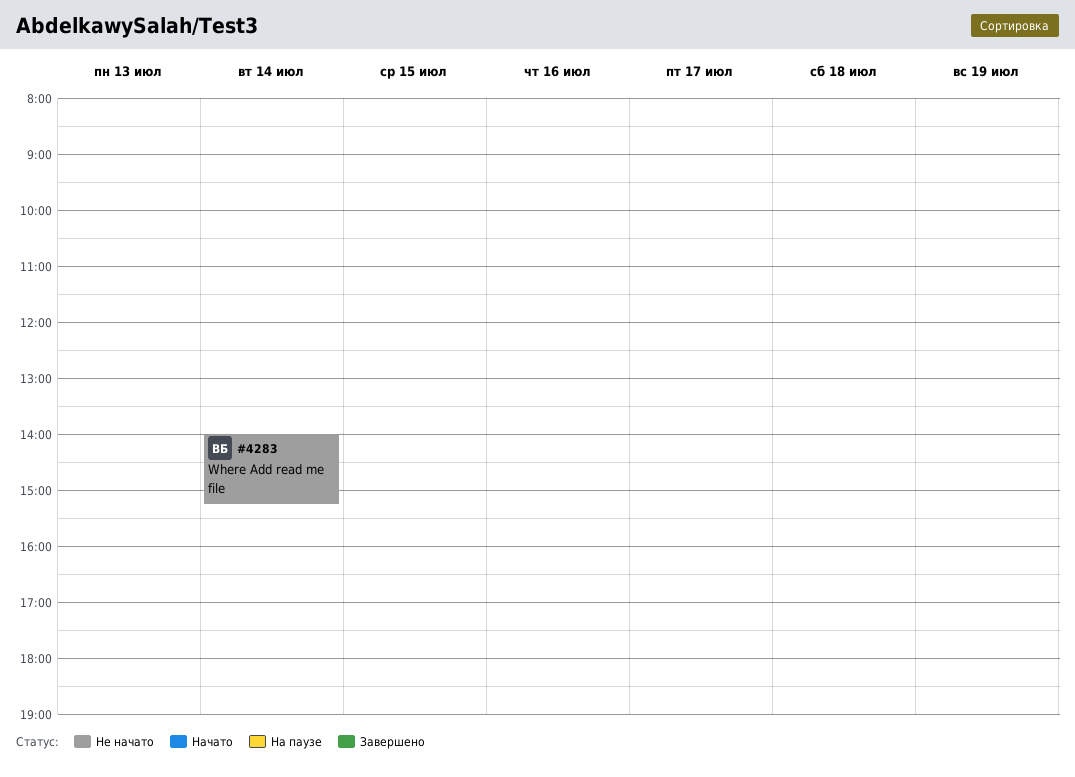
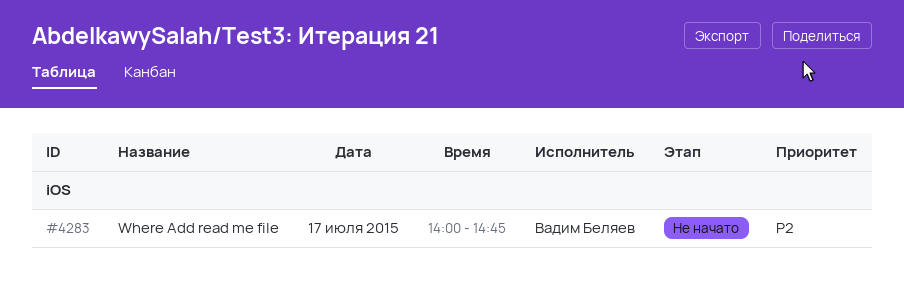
#4283, day: Jul 14 -> Jul 17
#4283, ends: 15:15 -> 14:45

